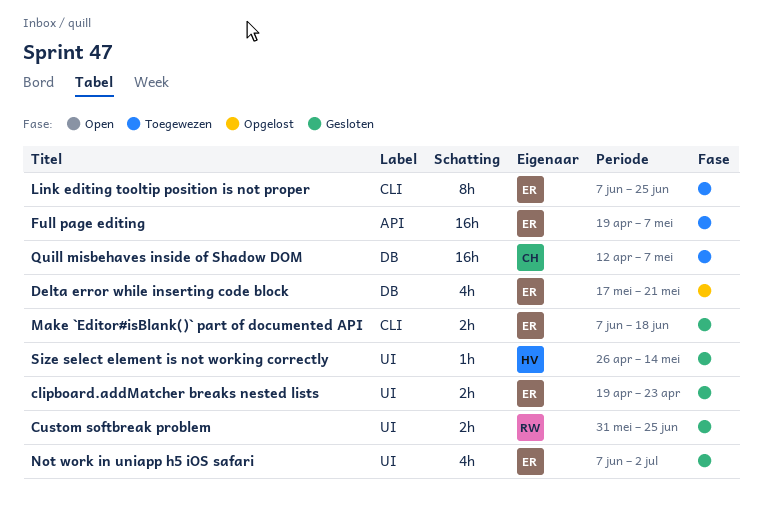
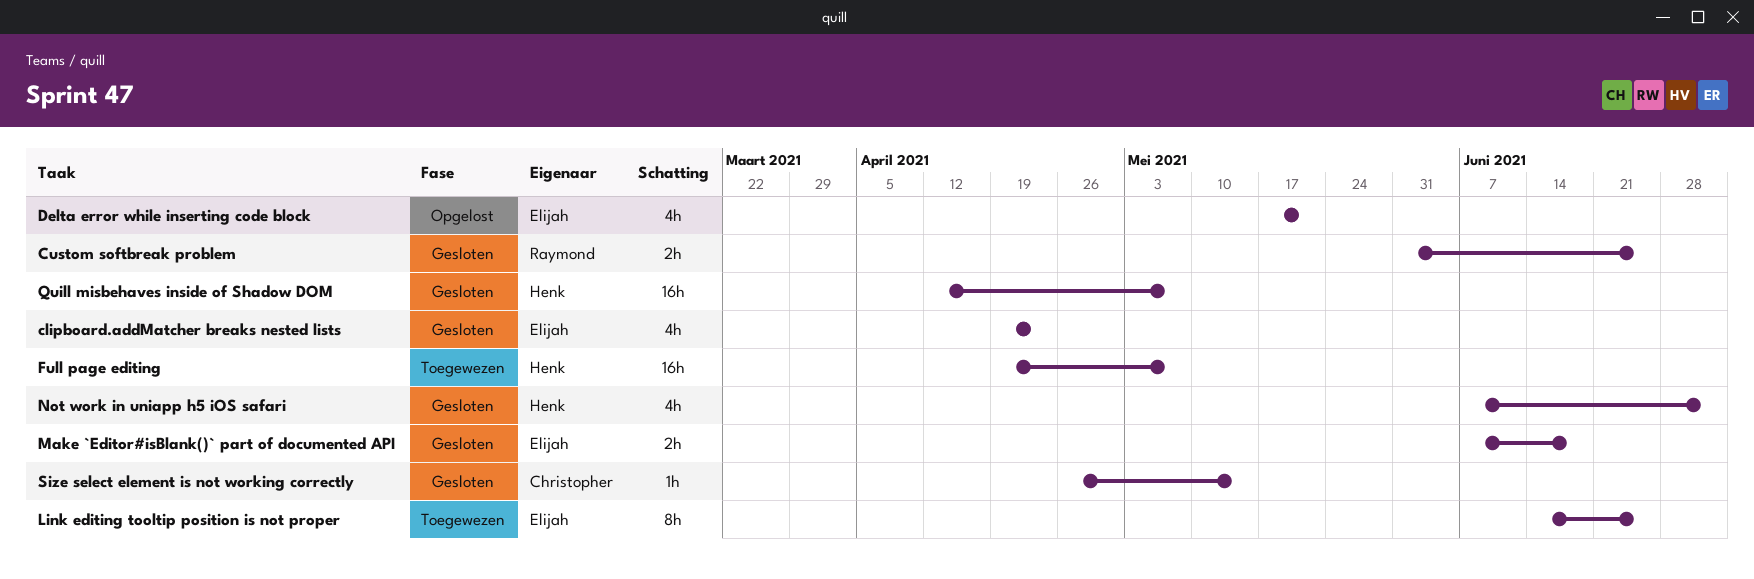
clipboard.addMatcher breaks nested lists, estimate: 2h -> 4h
Full page editing, owner: Elijah -> Henk
Link editing tooltip position is not proper, start: Jun 7 -> Jun 14
Not work in uniapp h5 iOS safari, owner: Elijah -> Henk
Quill misbehaves inside of Shadow DOM, status: Toegewezen -> Gesloten
Quill misbehaves inside of Shadow DOM, owner: Christopher -> Henk
Size select element is not working correctly, owner: Henk -> Christopher

